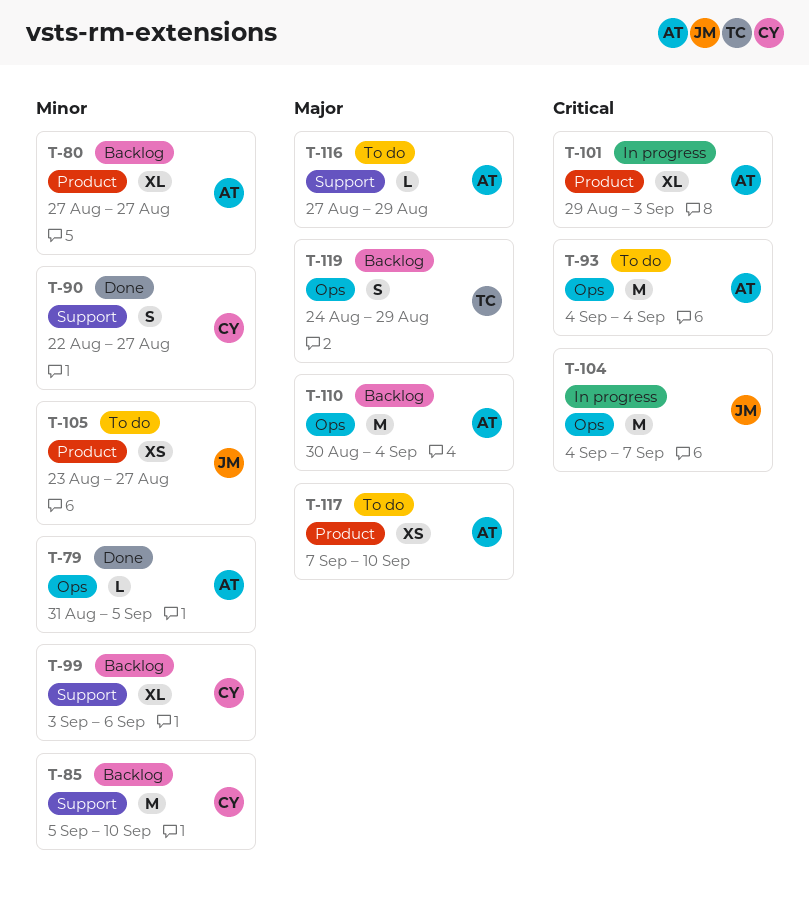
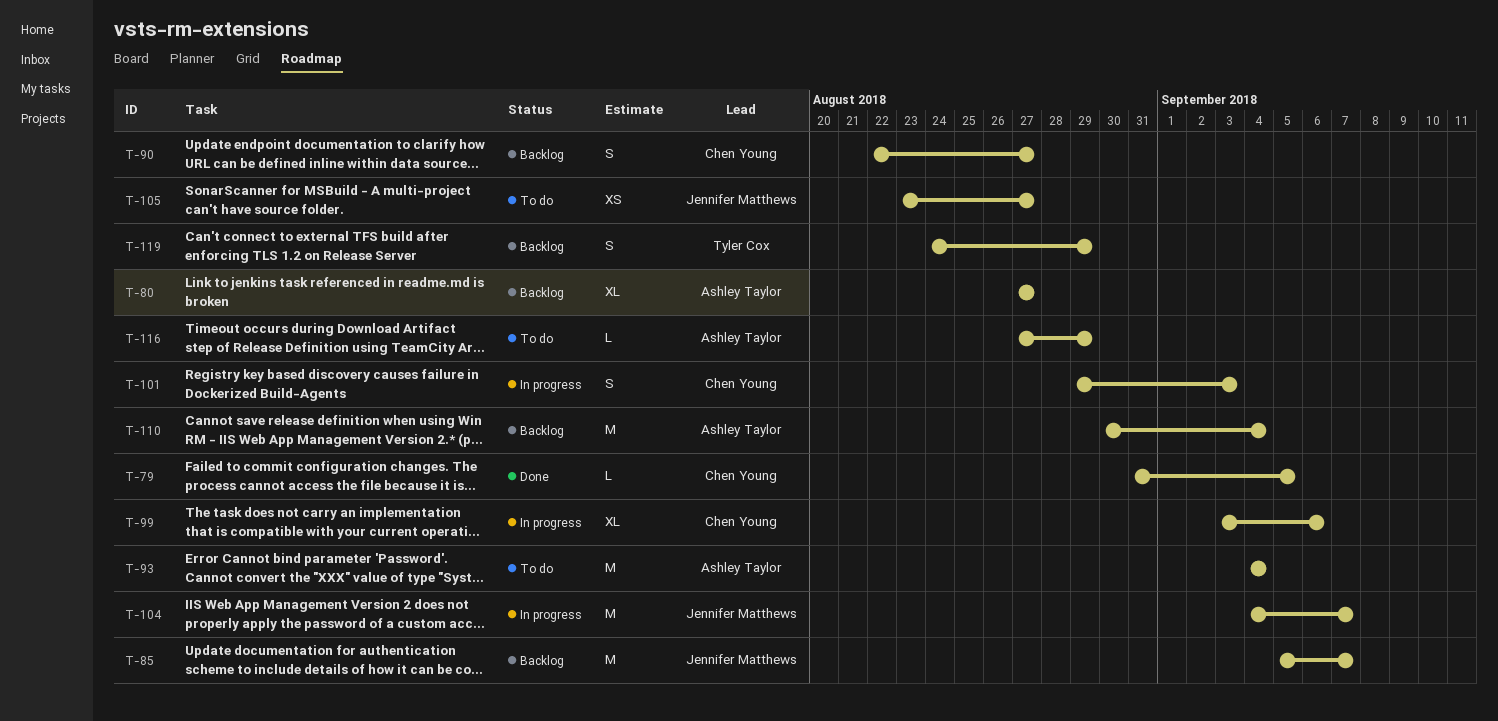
T-79, owner: Ashley Taylor -> Chen Young
T-85, owner: Chen Young -> Jennifer Matthews
T-85, due: Sep 10 -> Sep 7
T-90, status: Done -> Backlog
T-99, status: Backlog -> In progress
T-101, owner: Ashley Taylor -> Chen Young
T-101, estimate: XL -> S
T-117: present -> none

